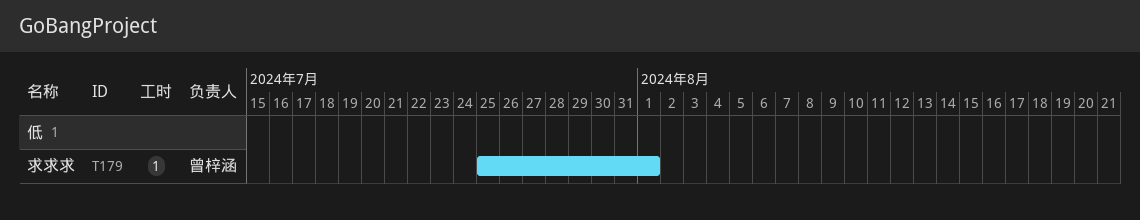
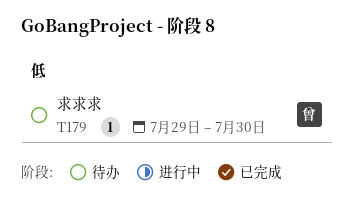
T179, start: Jul 25 -> Jul 29
T179, due: Aug 1 -> Jul 30

